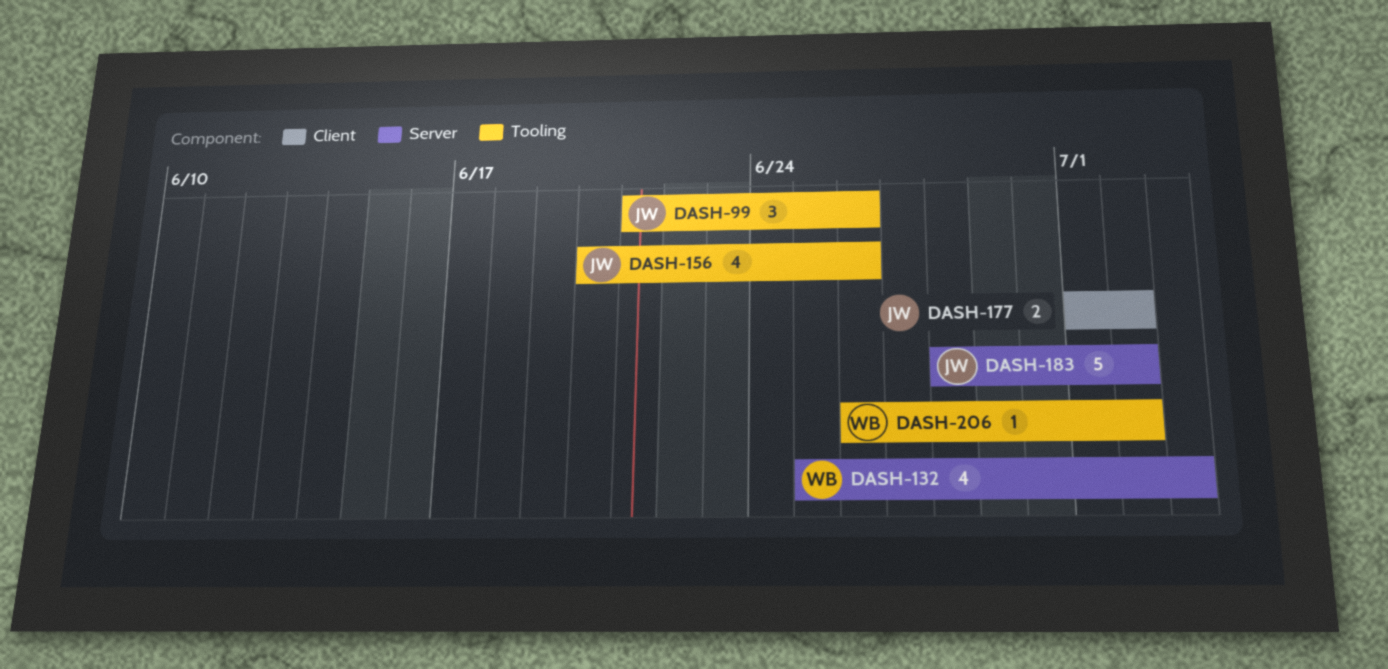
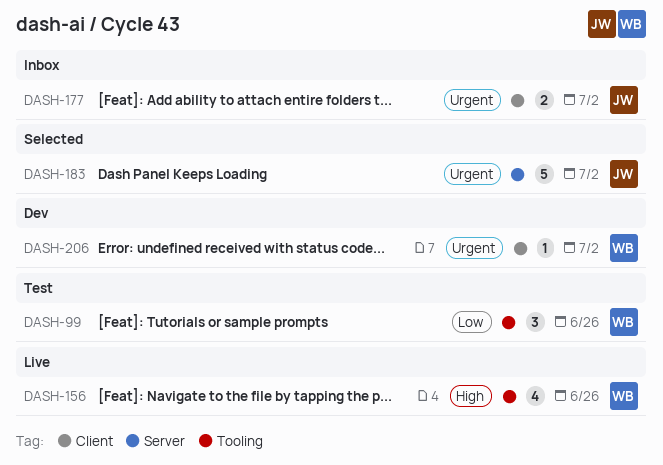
DASH-99, owner: JW -> WB
DASH-132: present -> none
DASH-156, owner: JW -> WB
DASH-206, label: Tooling -> Client

